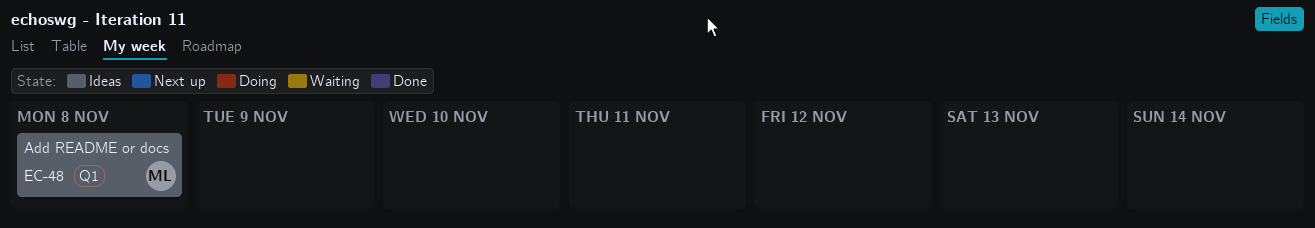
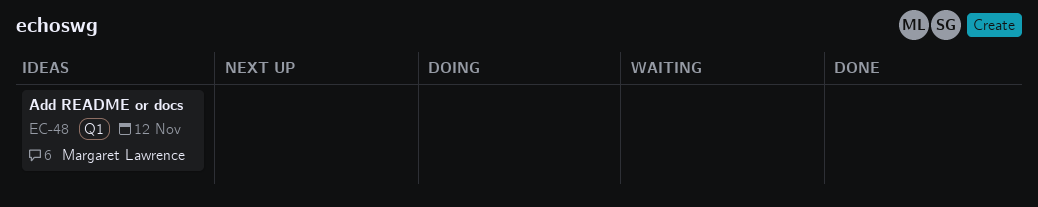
EC-48, due: Nov 8 -> Nov 12

